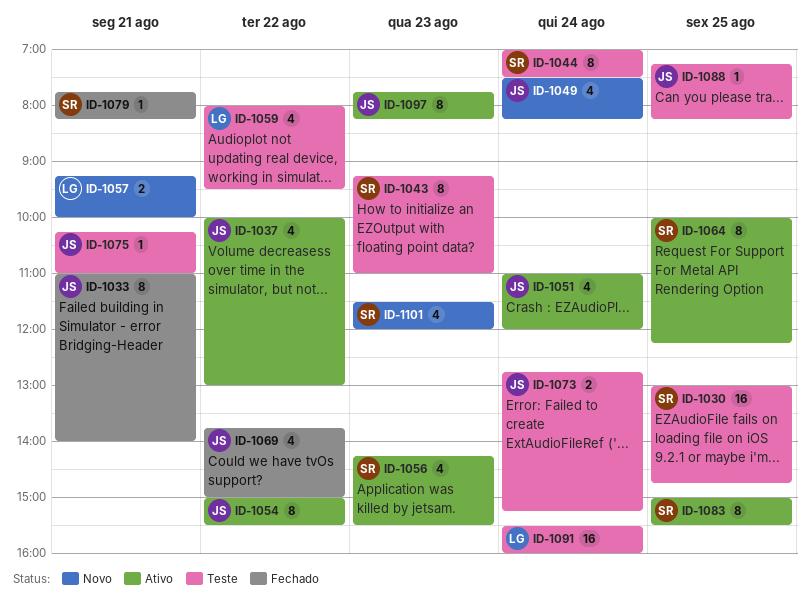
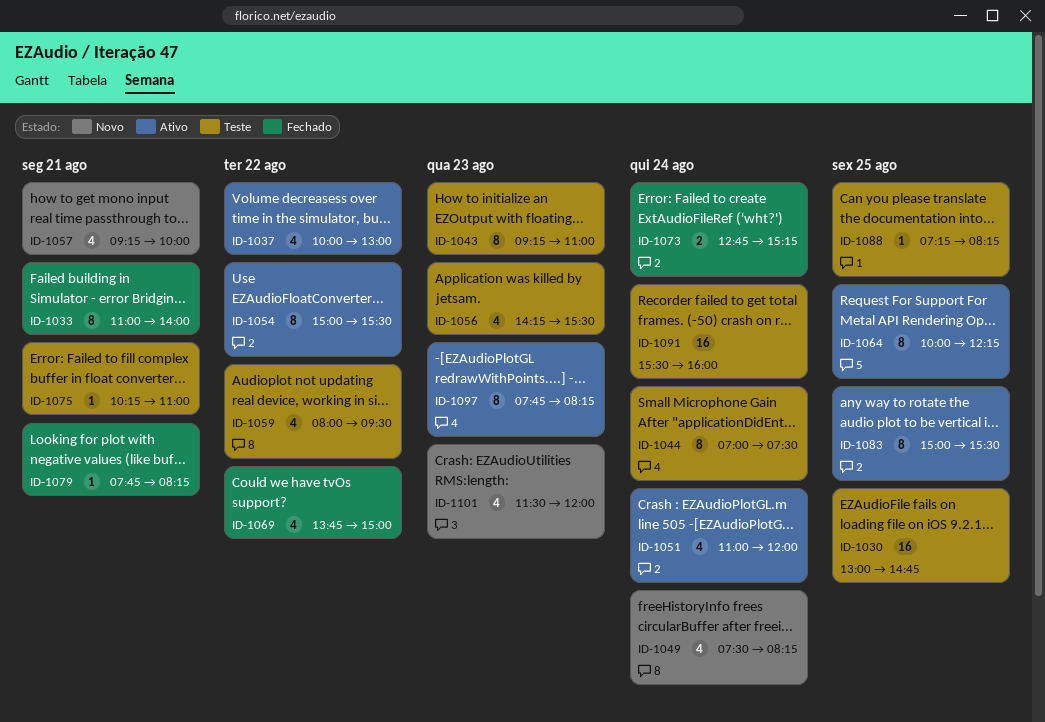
ID-1056, status: Ativo -> Teste
ID-1057, estimate: 2 -> 4
ID-1073, status: Teste -> Fechado

